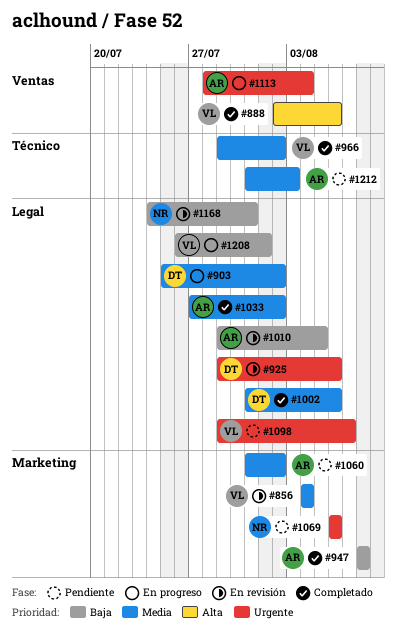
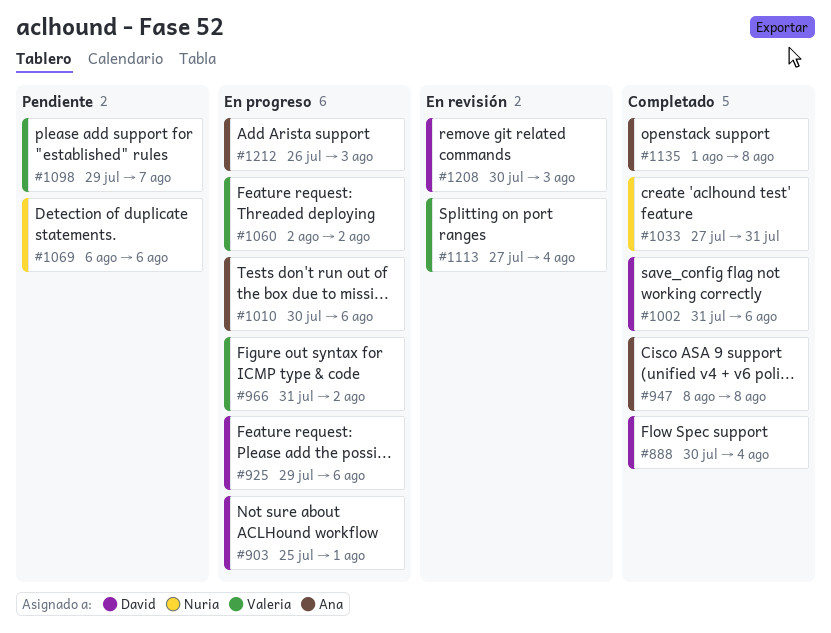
#856: present -> none
#888, owner: Valeria -> David
#888, start: Aug 2 -> Jul 30
#888, due: Aug 6 -> Aug 4
#903, due: Aug 2 -> Aug 1
#925, status: En revisión -> En progreso
#966, status: Completado -> En progreso
#966, start: Jul 29 -> Jul 31
#1010, status: En revisión -> En progreso
#1010, start: Jul 29 -> Jul 30
#1010, due: Aug 5 -> Aug 6
#1033, owner: Ana -> Nuria
#1033, due: Aug 2 -> Jul 31
#1060, status: Pendiente -> En progreso
#1060, owner: Ana -> Valeria
#1060, start: Jul 31 -> Aug 2
#1113, status: En progreso -> En revisión
#1113, owner: Ana -> Valeria
#1113, start: Jul 28 -> Jul 27
#1135: none -> present
#1168: present -> none
#1208, status: En progreso -> En revisión
#1208, owner: Valeria -> David
#1208, start: Jul 26 -> Jul 30
#1208, due: Aug 1 -> Aug 3
#1212, status: Pendiente -> En progreso
#1212, start: Jul 31 -> Jul 26

